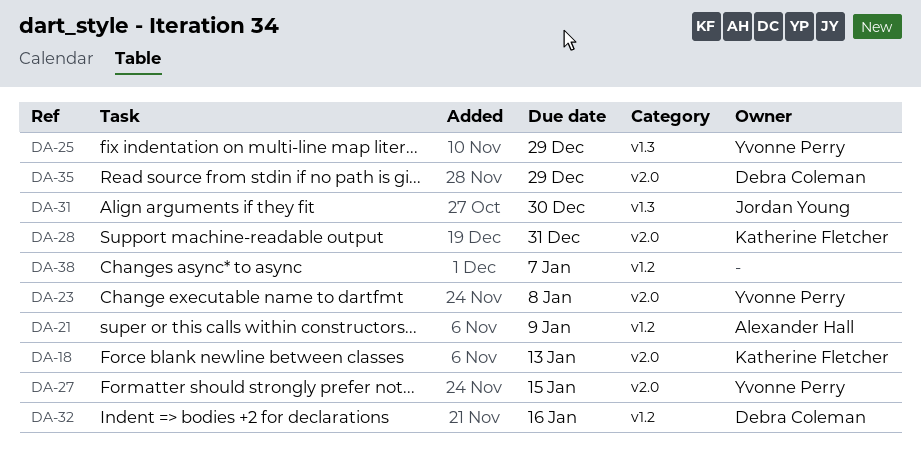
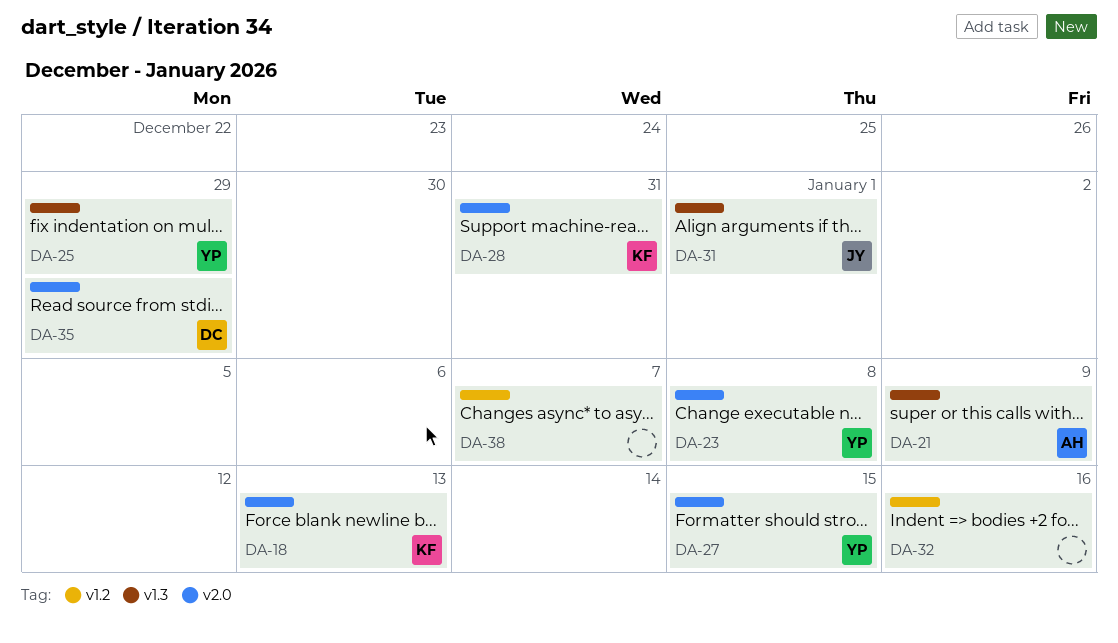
DA-21, label: v1.2 -> v1.3
DA-31, due: Dec 30 -> Jan 1
DA-32, owner: Debra Coleman -> none

